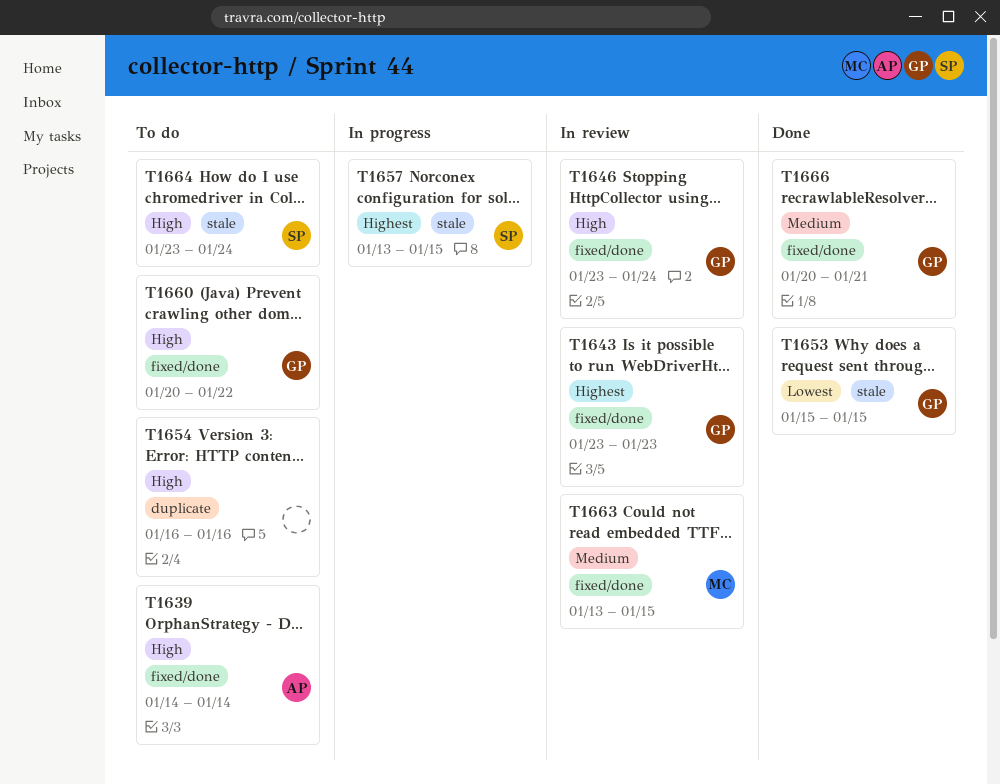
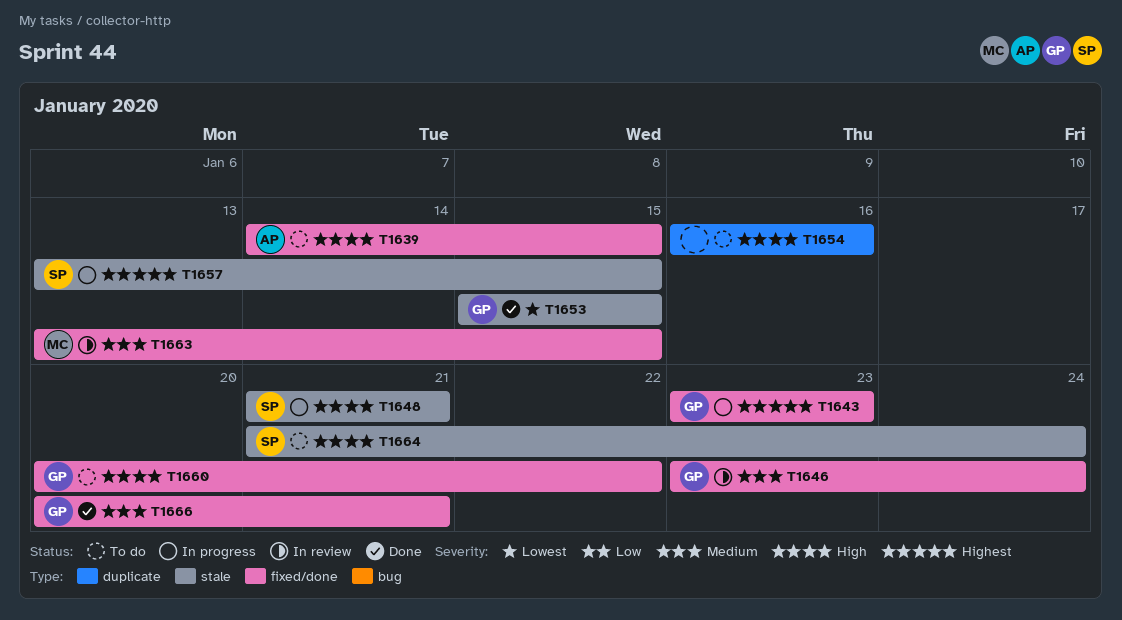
T1639, due: Jan 14 -> Jan 15
T1643, status: In review -> In progress
T1646, priority: High -> Medium
T1648: none -> present
T1664, start: Jan 23 -> Jan 21

